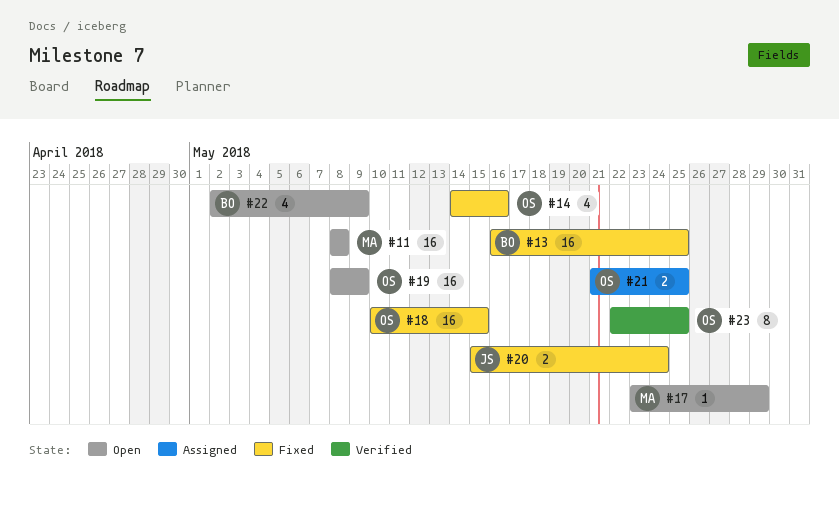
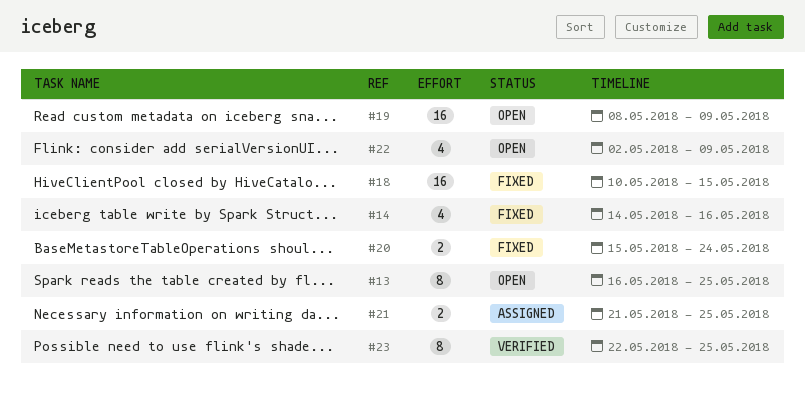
#11: present -> none
#13, status: Fixed -> Open
#13, estimate: 16 -> 8
#17: present -> none

